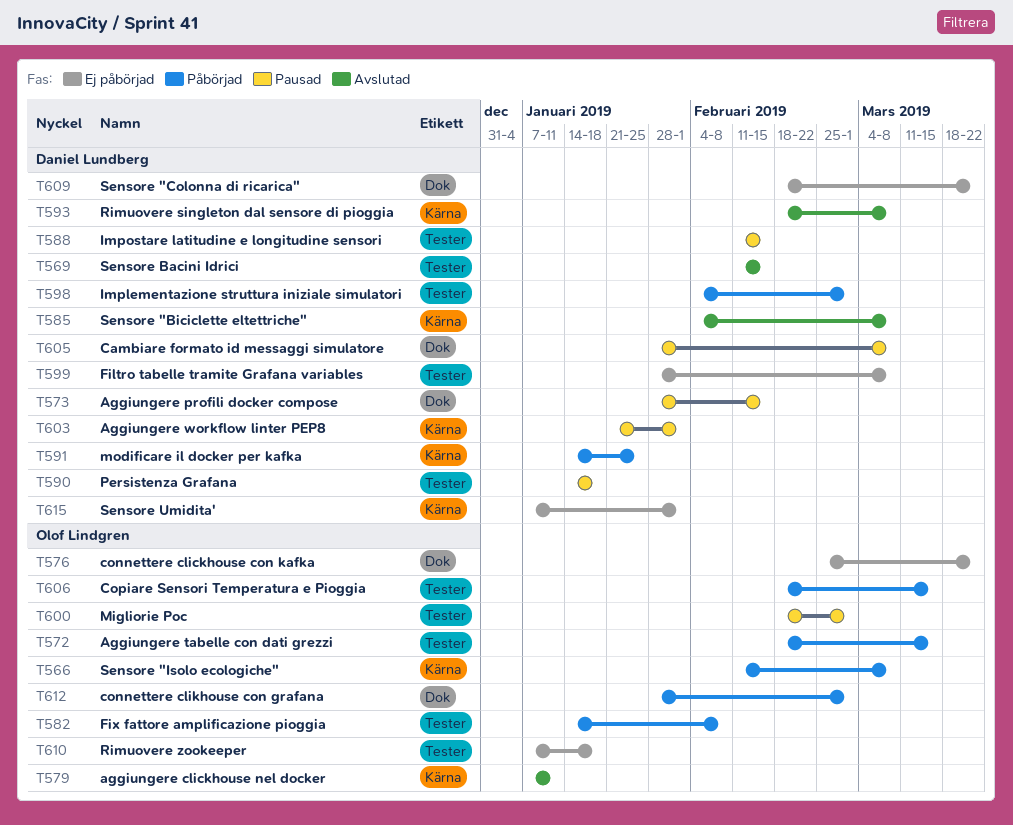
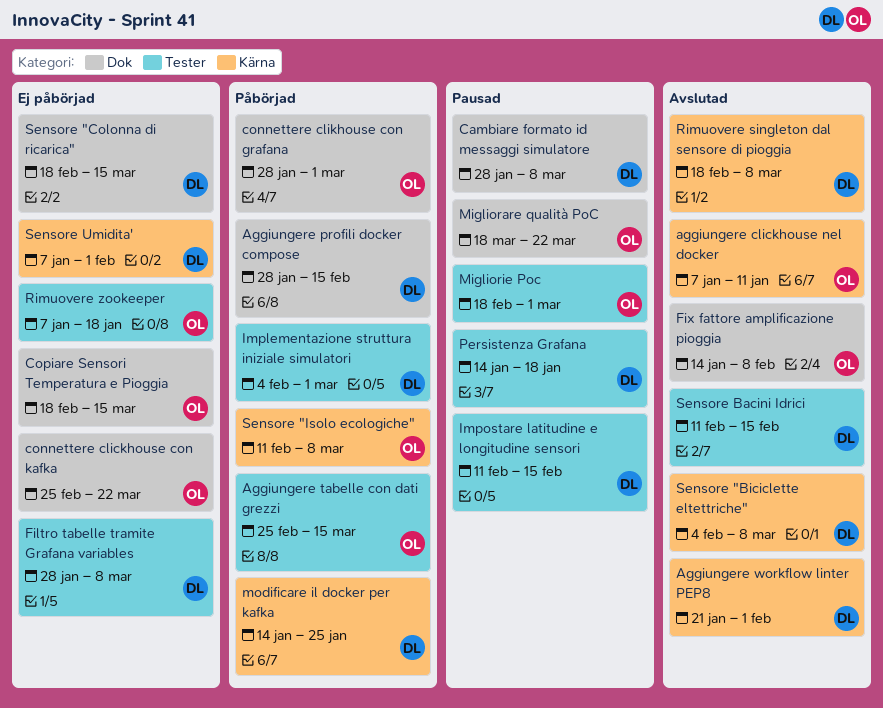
Aggiungere profili docker compose, status: Pausad -> Påbörjad
Aggiungere tabelle con dati grezzi, start: Feb 18 -> Feb 25
Aggiungere workflow linter PEP8, status: Pausad -> Avslutad
Copiare Sensori Temperatura e Pioggia, status: Påbörjad -> Ej påbörjad
Copiare Sensori Temperatura e Pioggia, label: Tester -> Dok
Fix fattore amplificazione pioggia, status: Påbörjad -> Avslutad
Fix fattore amplificazione pioggia, label: Tester -> Dok
Migliorare qualità PoC: none -> present
Sensore "Colonna di ricarica", due: Mar 22 -> Mar 15

